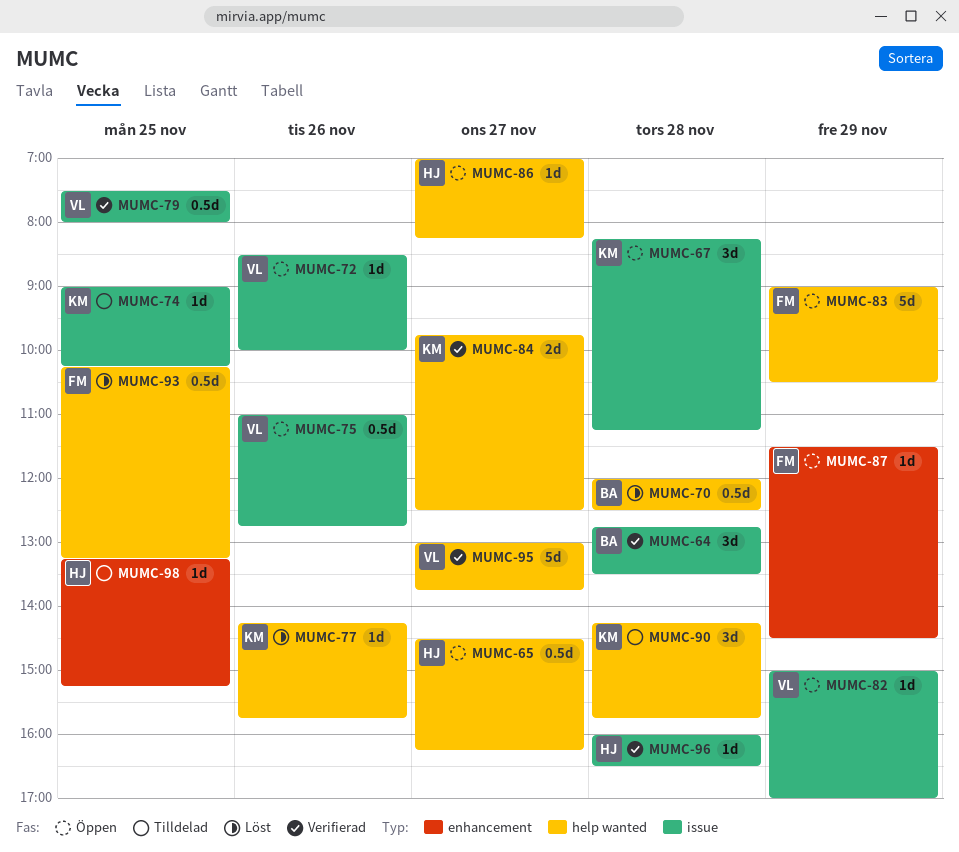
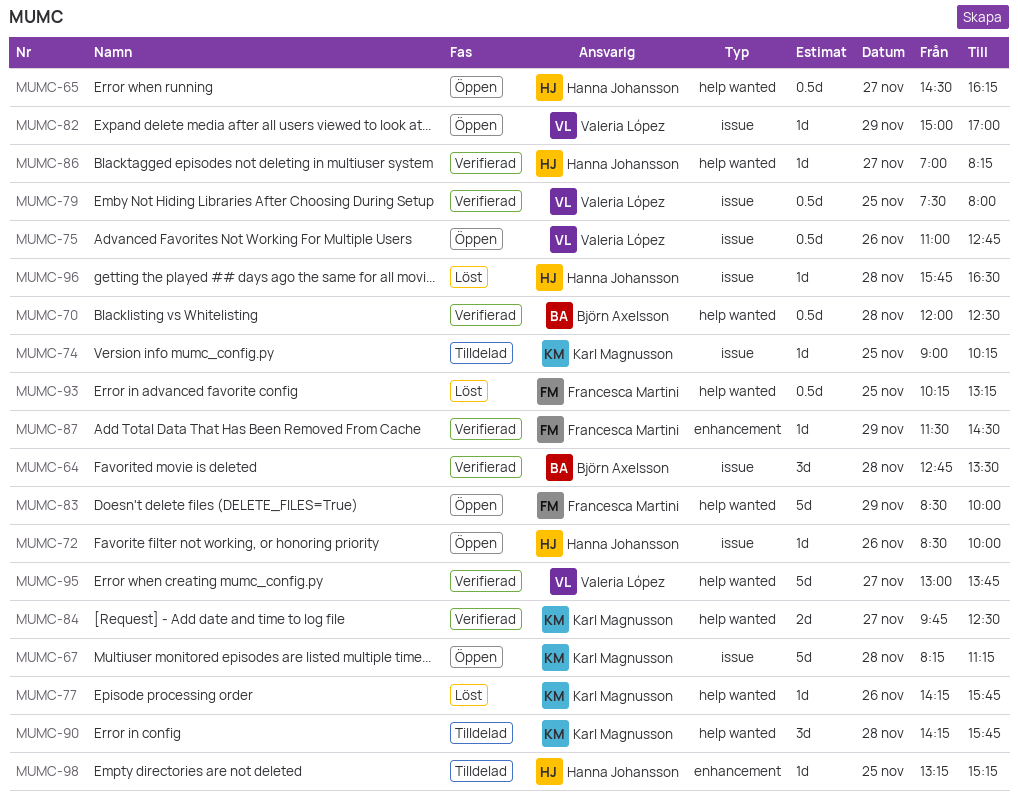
MUMC-67, estimate: 3d -> 5d
MUMC-70, status: Löst -> Verifierad
MUMC-72, owner: Valeria López -> Hanna Johansson
MUMC-83, begins: 09:00 -> 08:30
MUMC-83, ends: 10:30 -> 10:00
MUMC-86, status: Öppen -> Verifierad
MUMC-87, status: Öppen -> Verifierad
MUMC-96, status: Verifierad -> Löst
MUMC-96, begins: 16:00 -> 15:45

